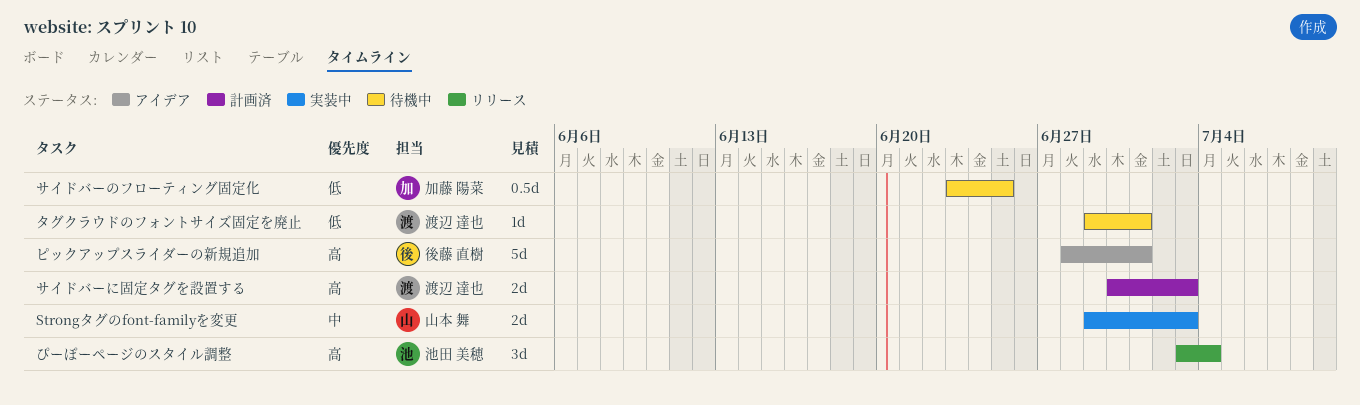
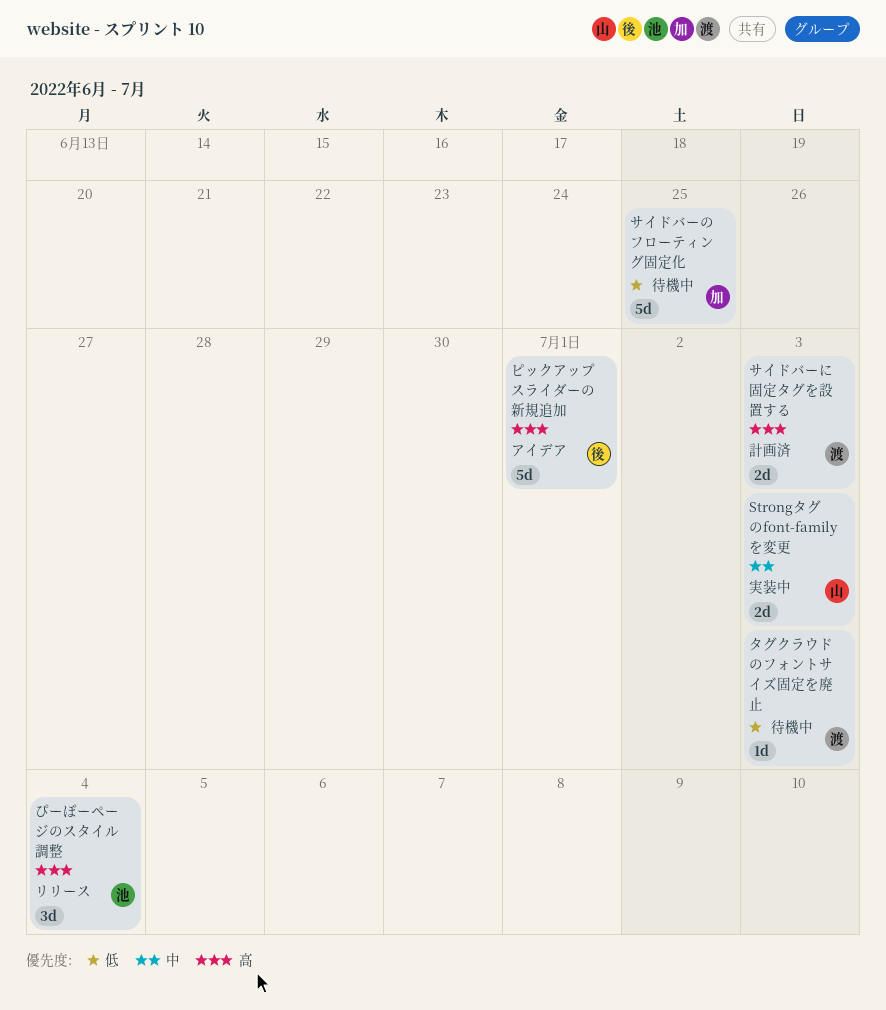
サイドバーのフローティング固定化, estimate: 0.5d -> 5d
タグクラウドのフォントサイズ固定を廃止, due: Jul 1 -> Jul 3

